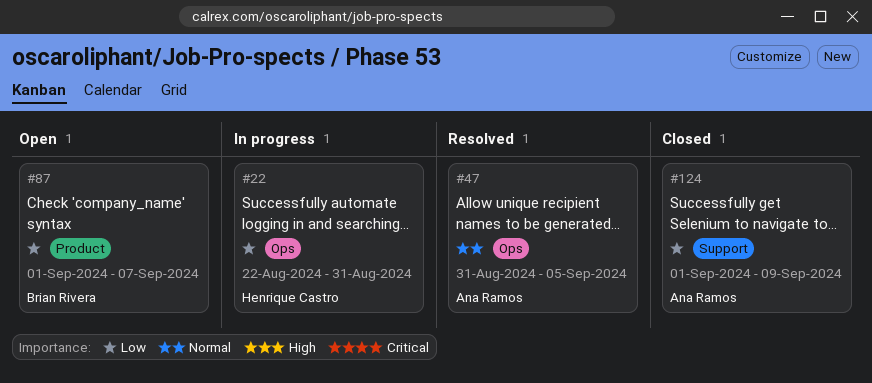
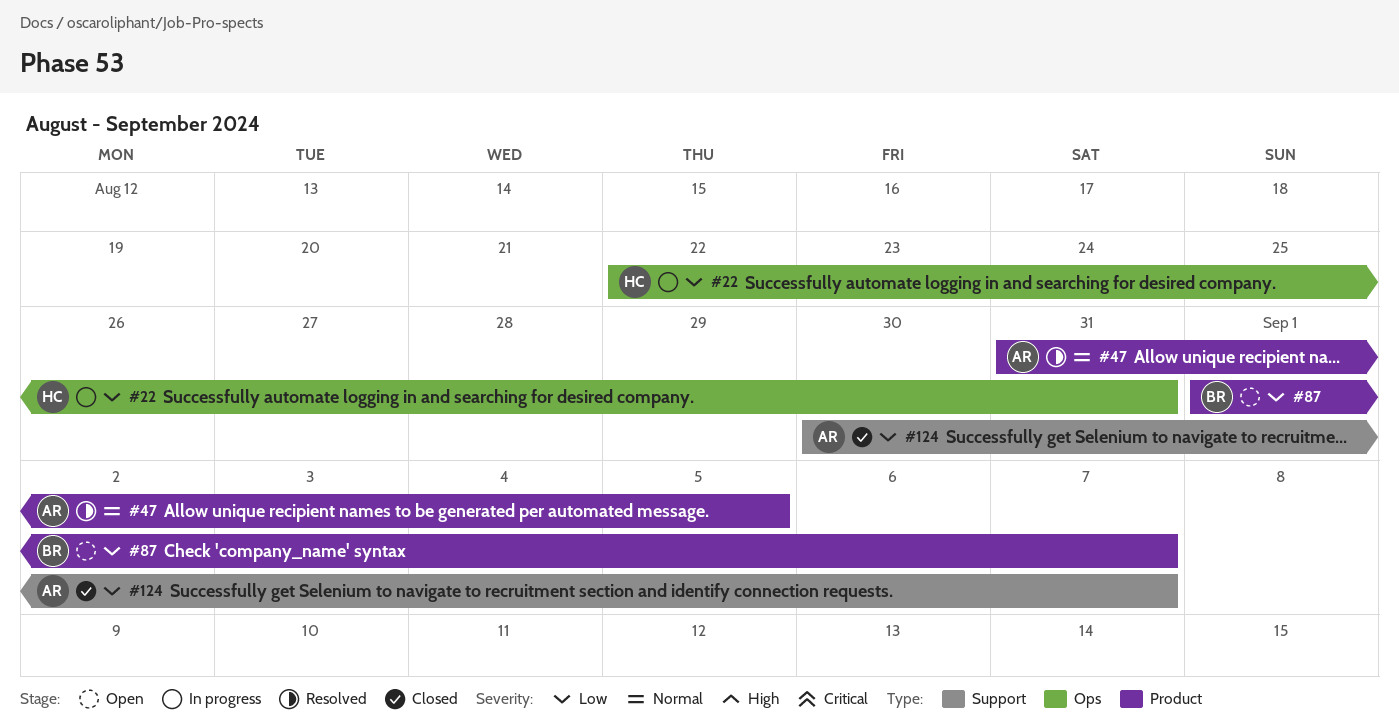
#47, label: Ops -> Product
#124, start: Sep 1 -> Aug 30
#124, due: Sep 9 -> Sep 7

